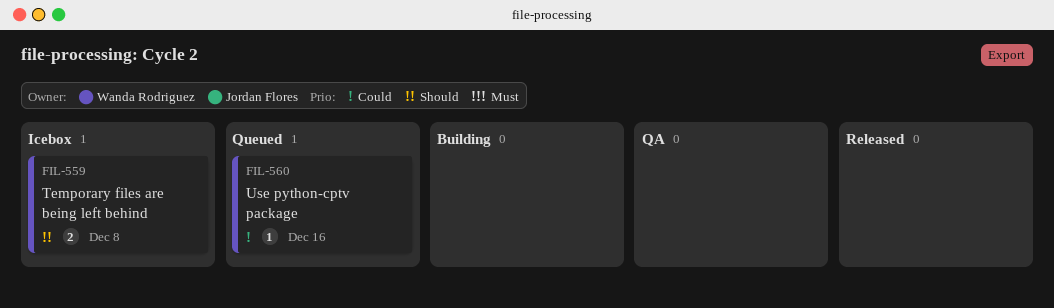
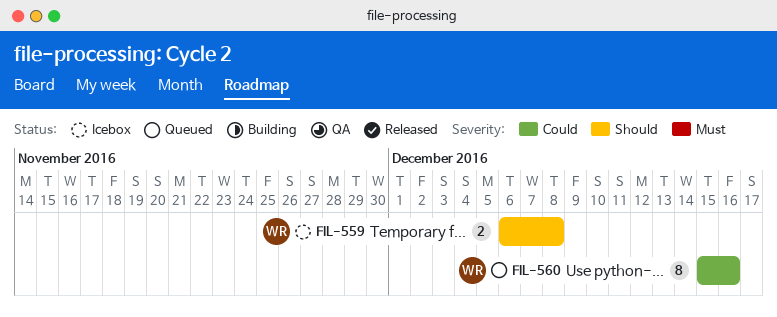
FIL-560, estimate: 1 -> 8

